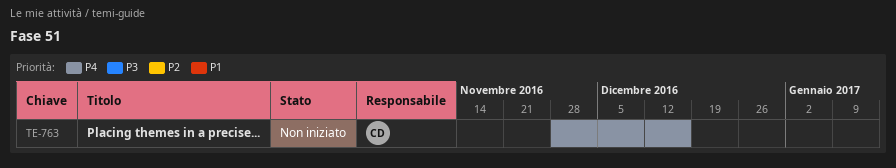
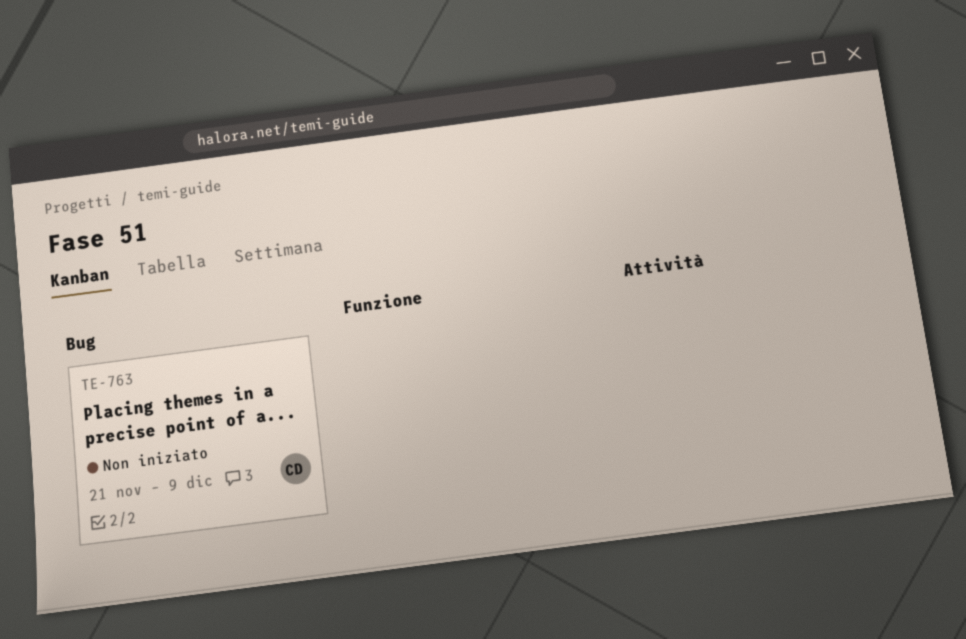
TE-763, start: Nov 28 -> Nov 21
TE-763, due: Dec 16 -> Dec 9

